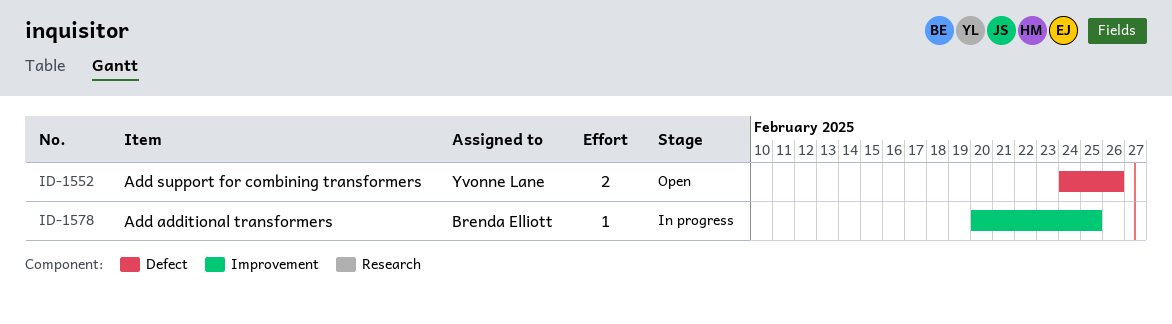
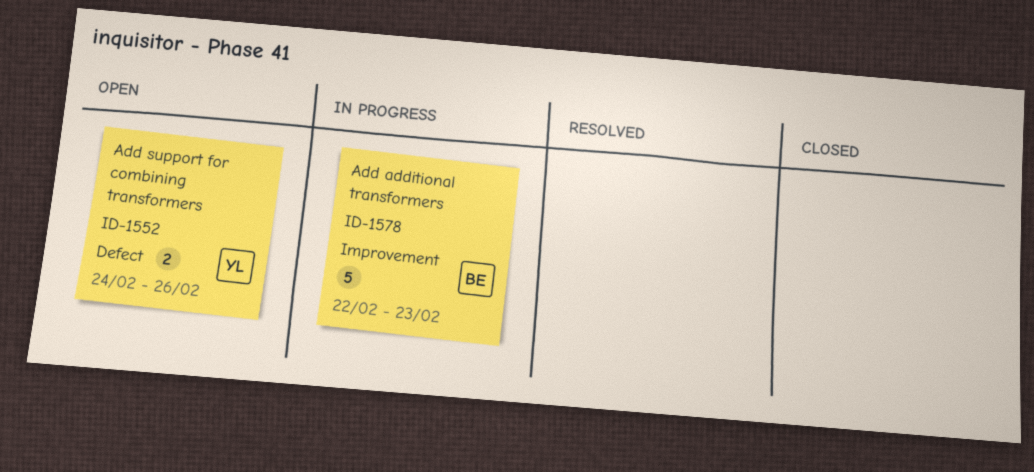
ID-1578, estimate: 1 -> 5
ID-1578, start: Feb 20 -> Feb 22
ID-1578, due: Feb 25 -> Feb 23

